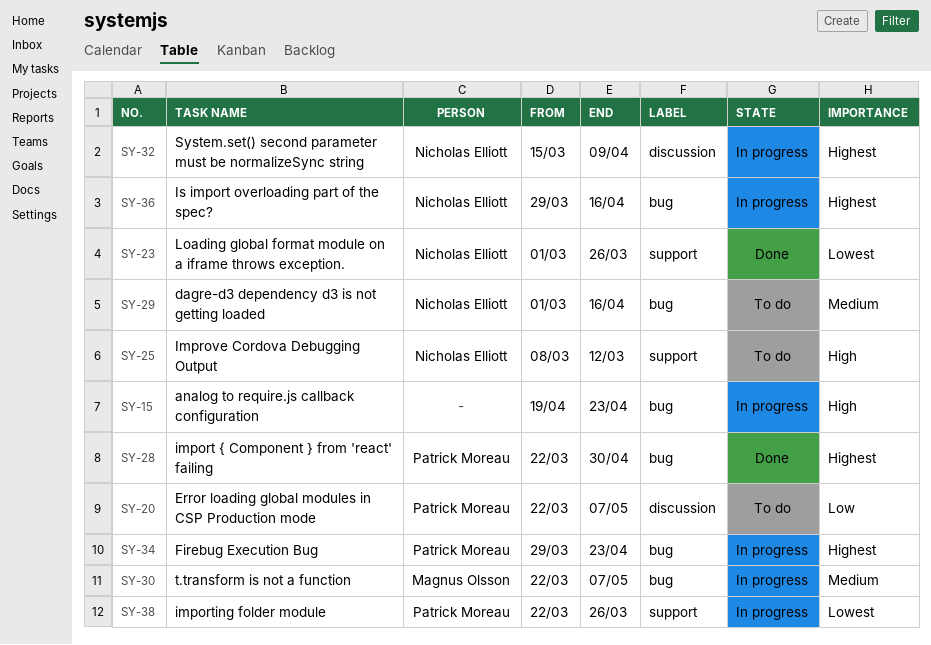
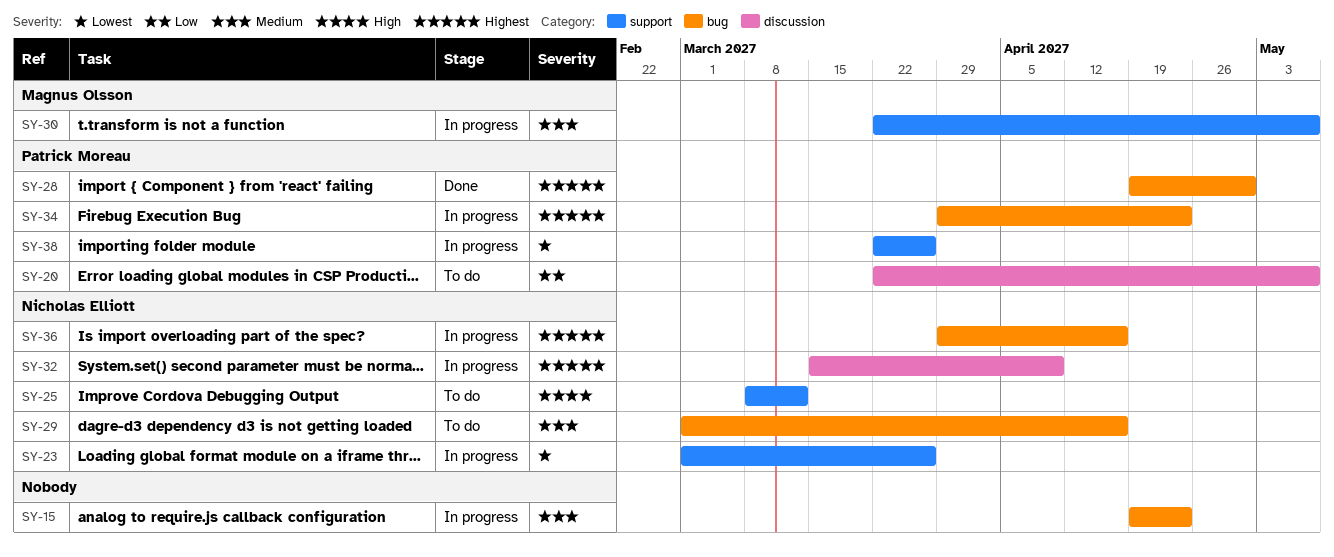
SY-15, priority: High -> Medium
SY-23, status: Done -> In progress
SY-28, start: Mar 22 -> Apr 19
SY-30, label: bug -> support

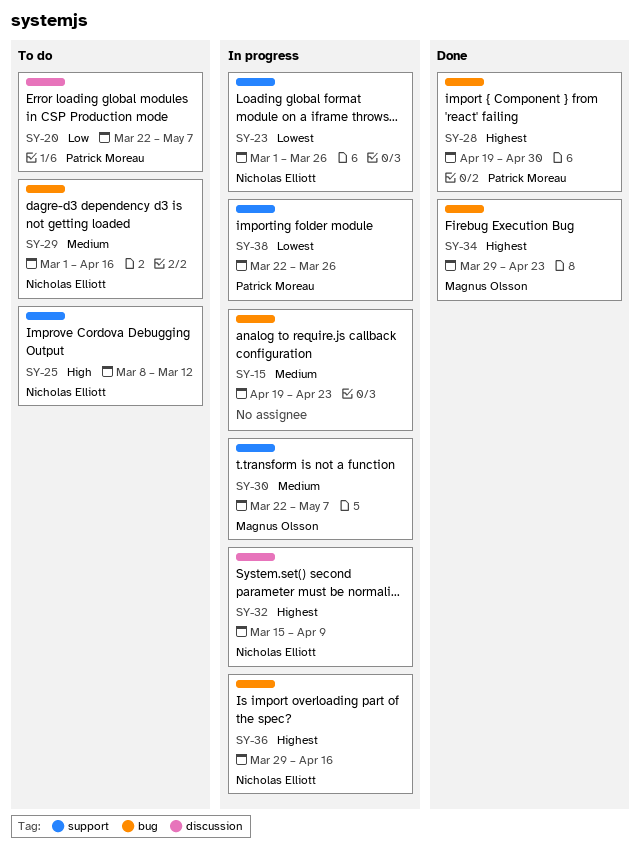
SY-34, status: In progress -> Done
SY-34, owner: Patrick Moreau -> Magnus Olsson

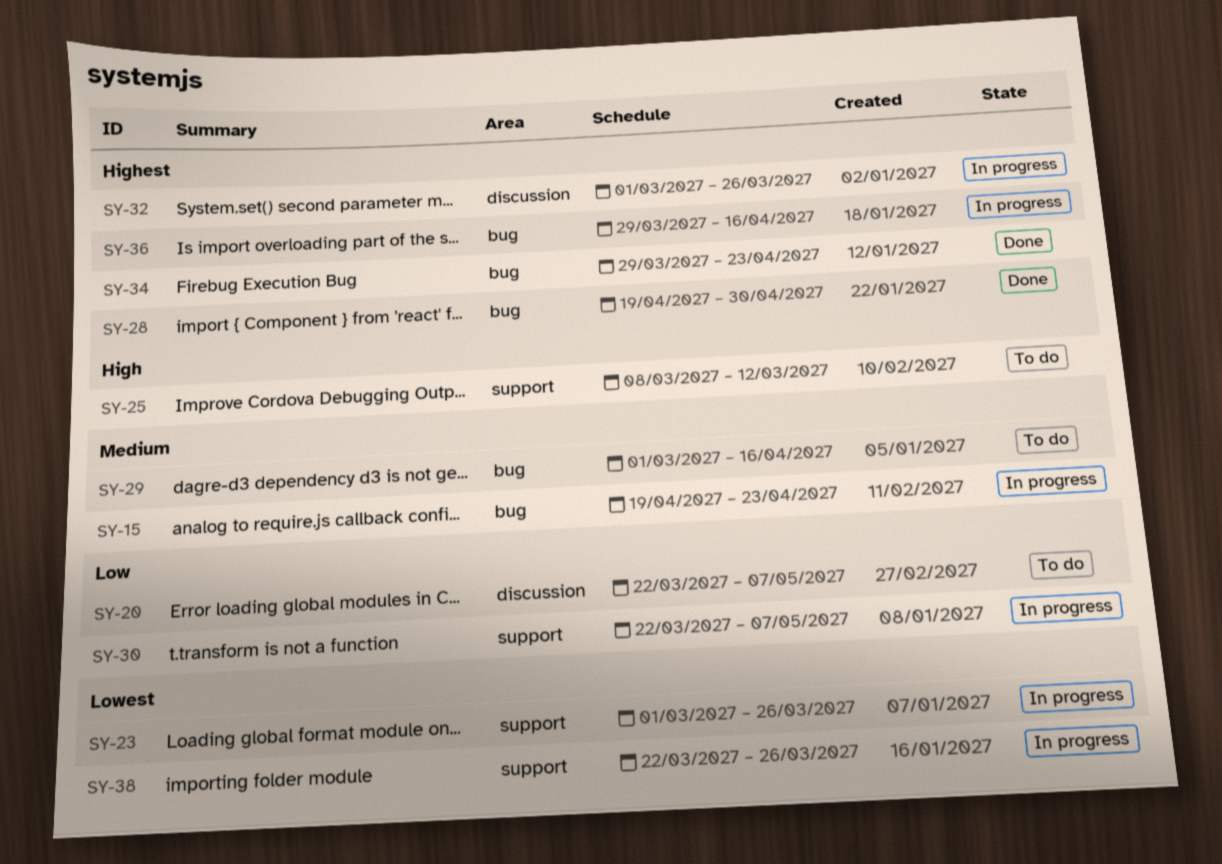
SY-30, priority: Medium -> Low
SY-32, start: Mar 15 -> Mar 1
SY-32, due: Apr 9 -> Mar 26

